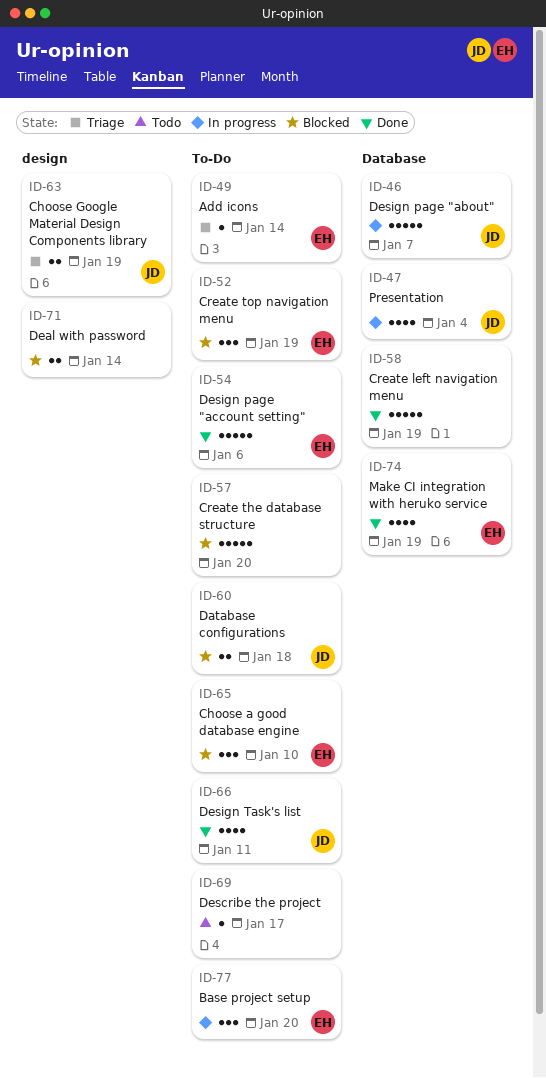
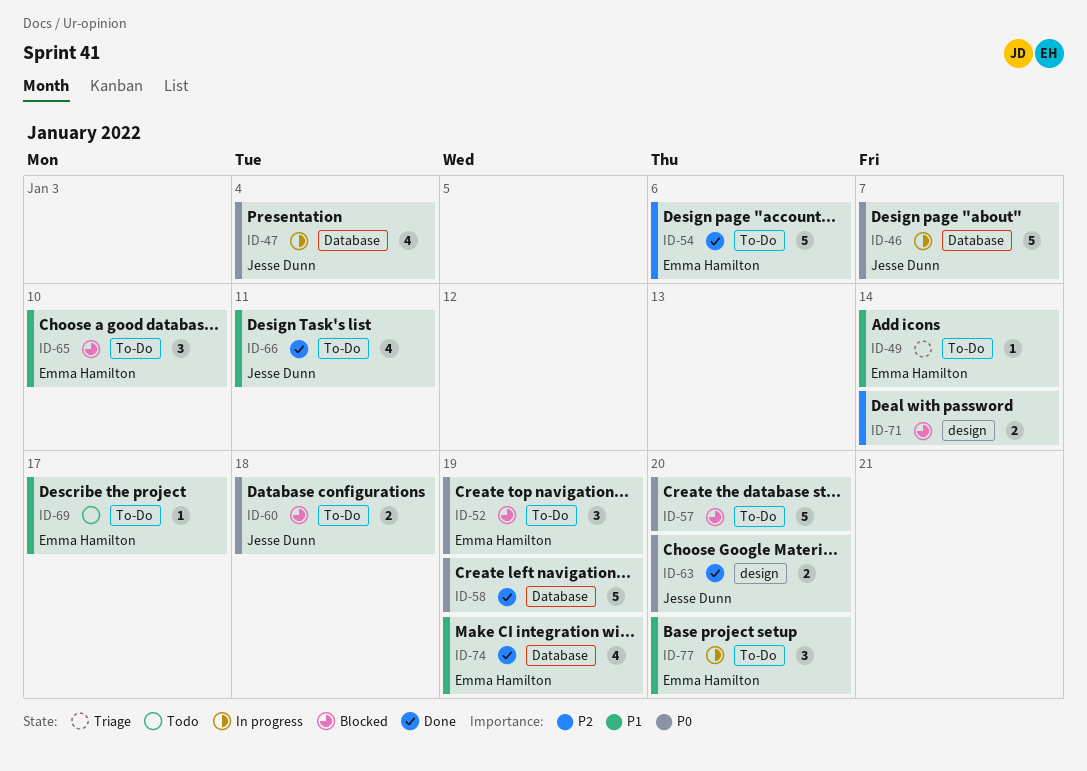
ID-63, status: Triage -> Done
ID-63, due: Jan 19 -> Jan 20
ID-69, owner: none -> Emma Hamilton

